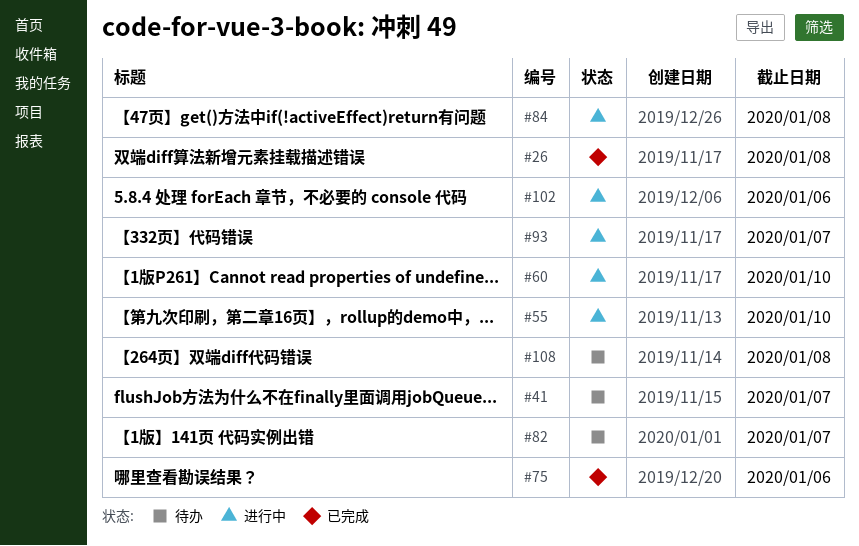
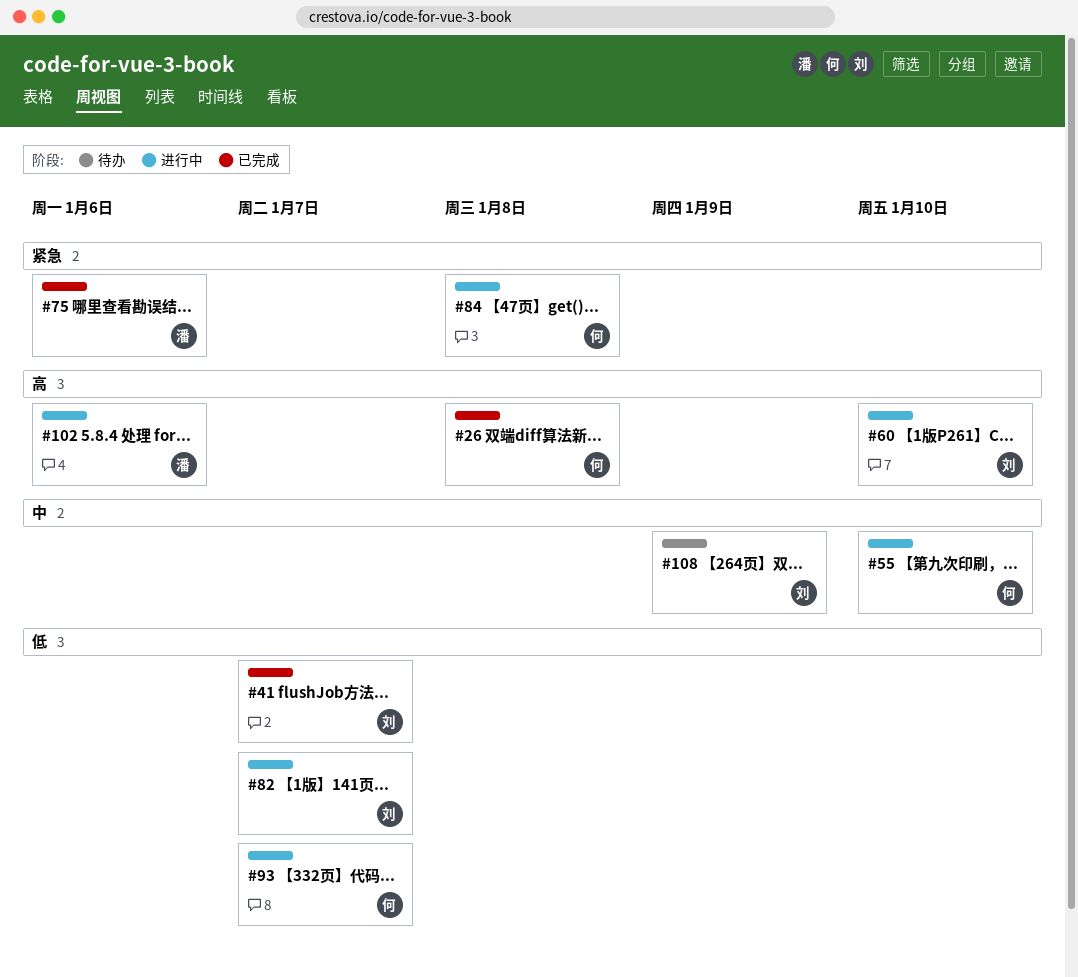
#41, status: 待办 -> 已完成
#82, status: 待办 -> 进行中
#108, due: Jan 8 -> Jan 9

